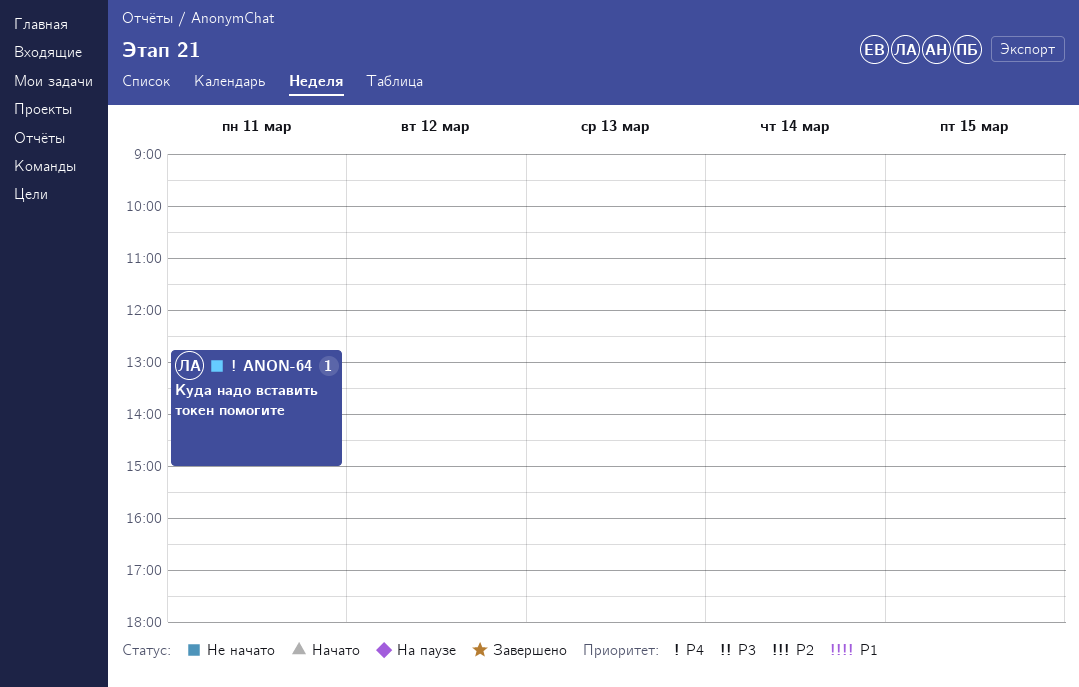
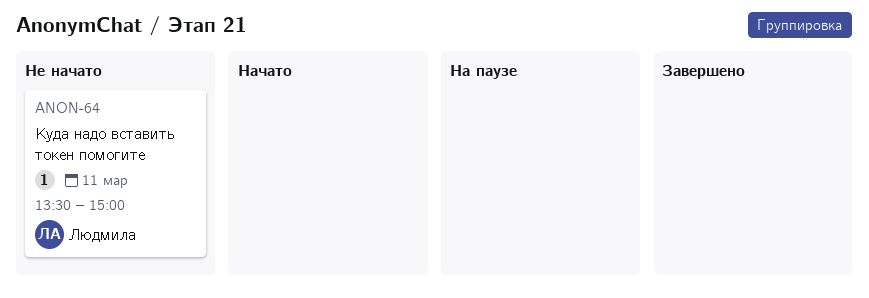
ANON-64, begins: 12:45 -> 13:30

